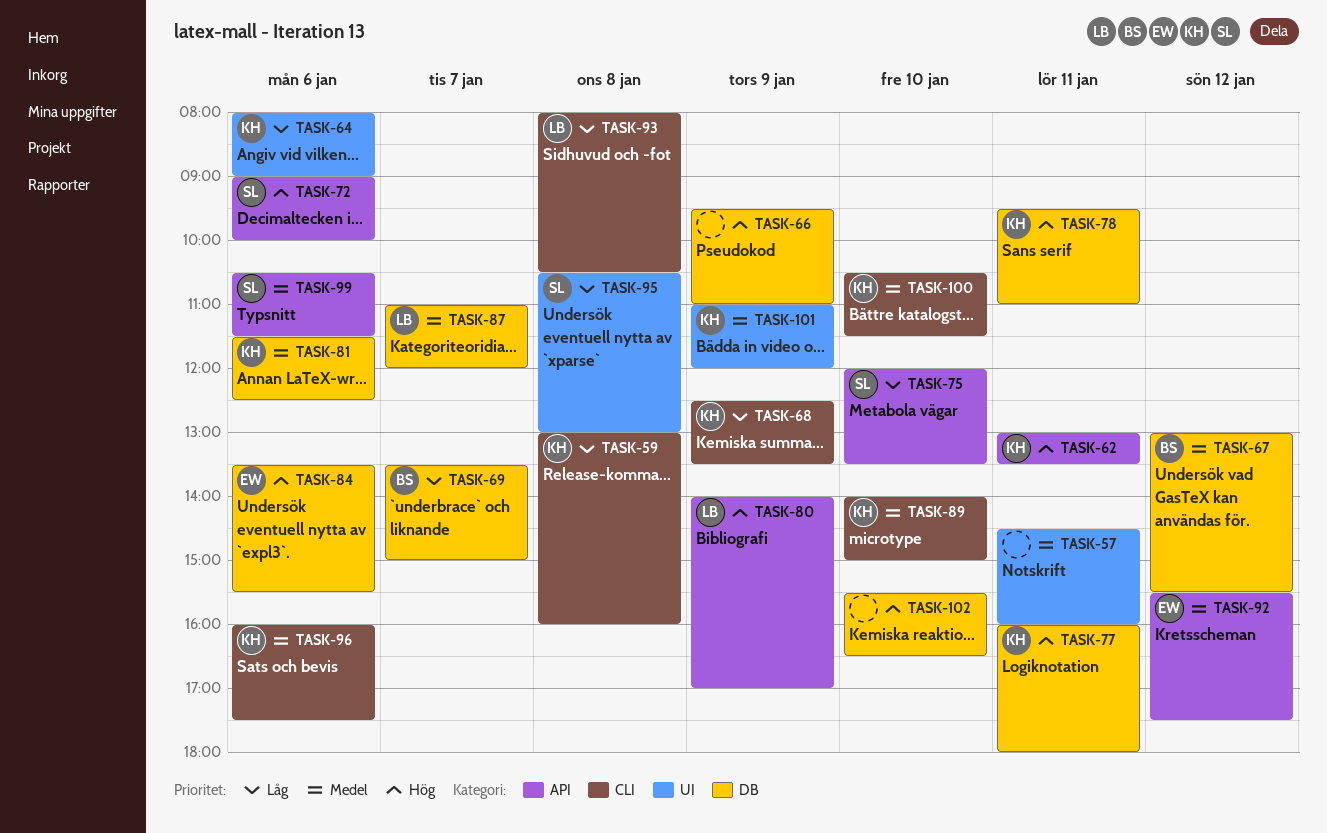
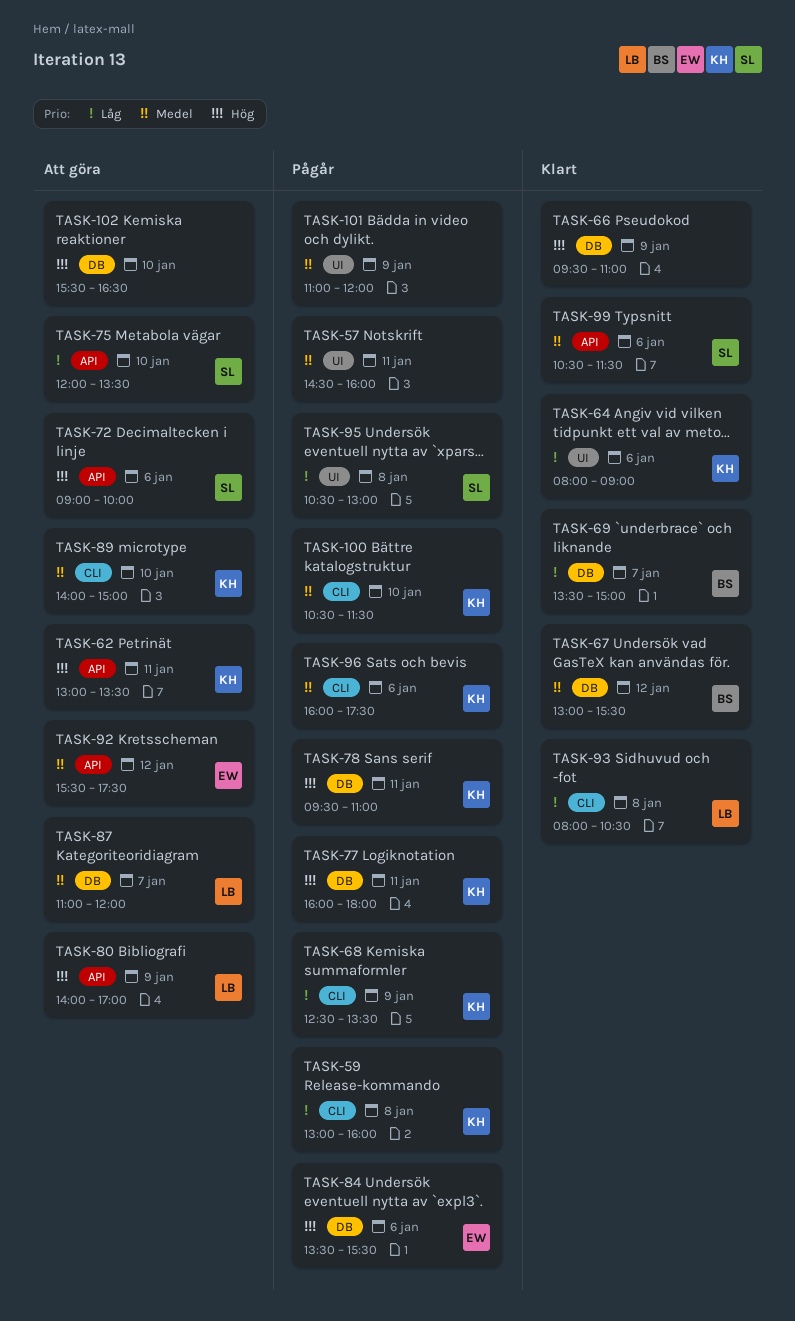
TASK-81: present -> none
TASK-101, owner: KH -> none

